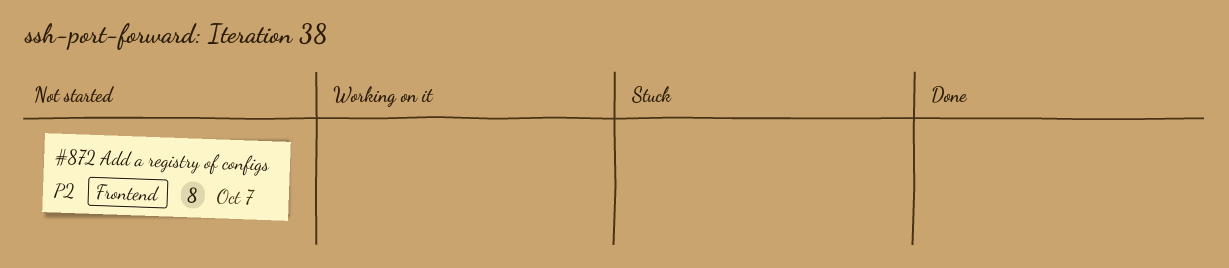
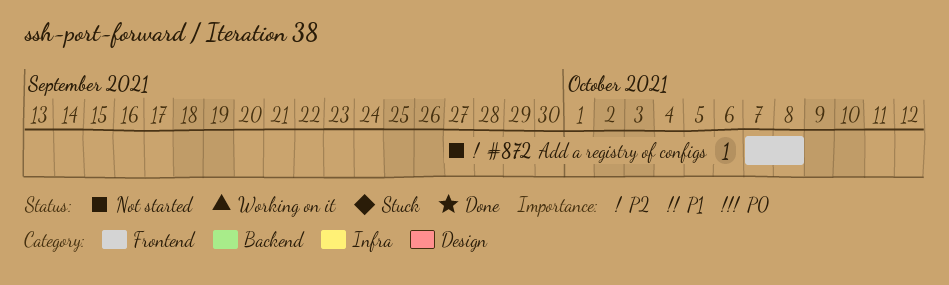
#872, estimate: 8 -> 1
#872, due: Oct 7 -> Oct 8

